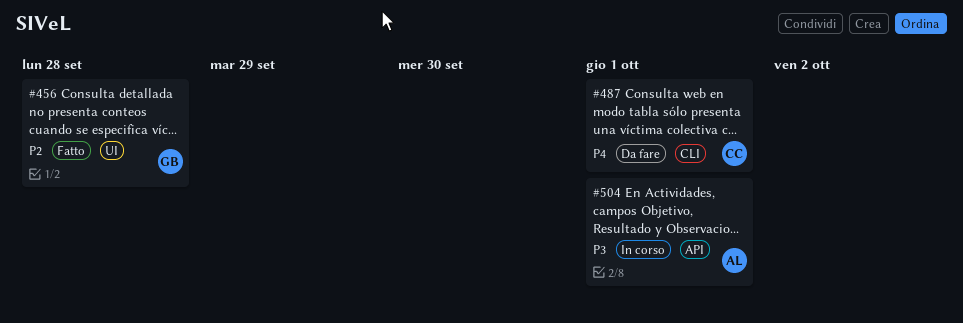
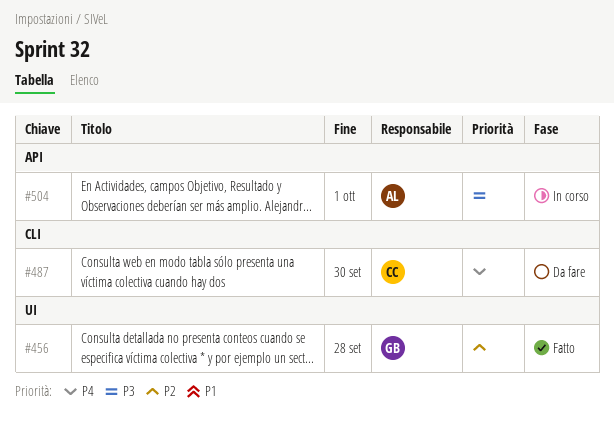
#487, due: Oct 1 -> Sep 30

